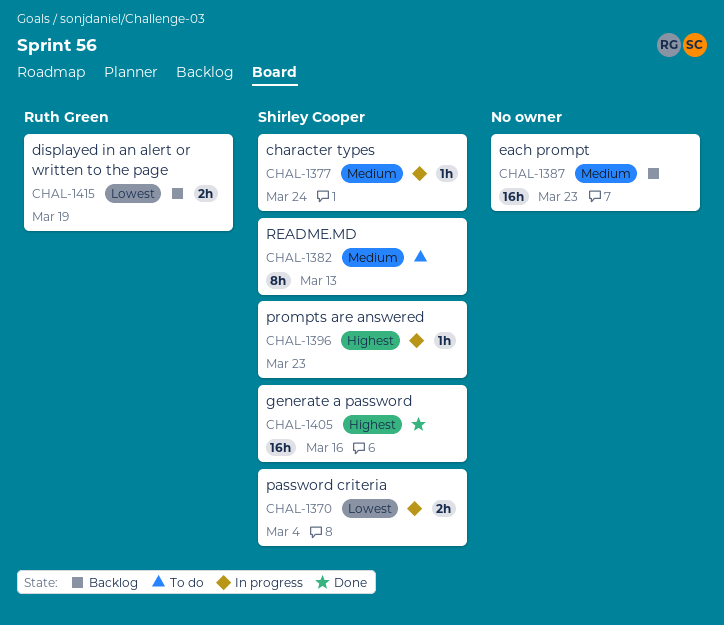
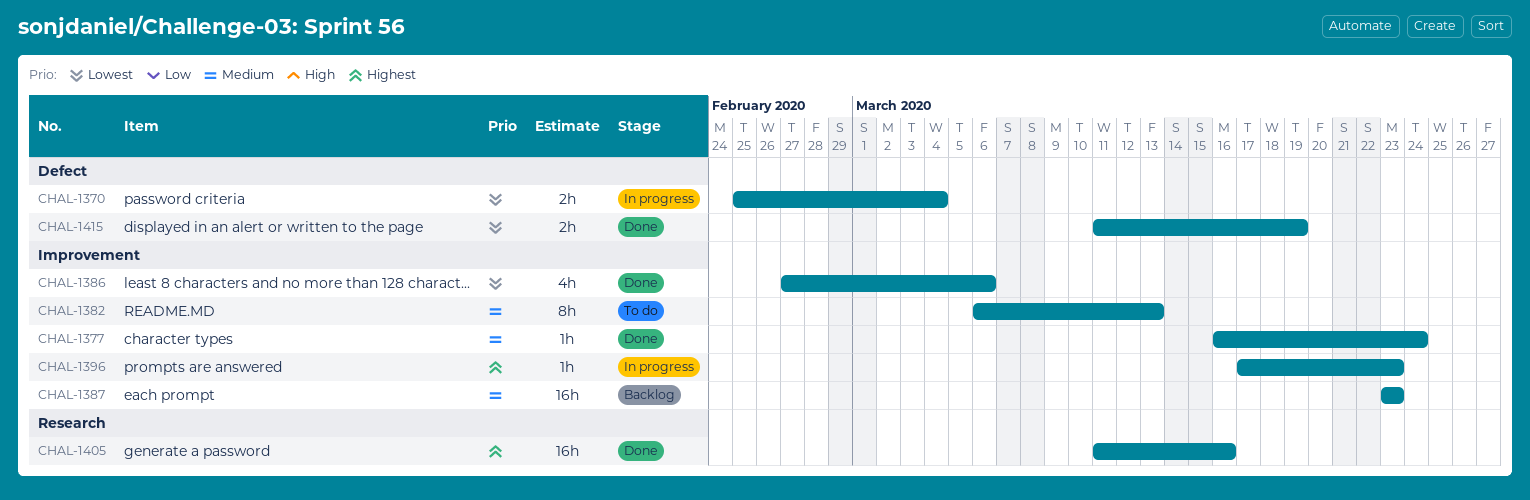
CHAL-1377, status: In progress -> Done
CHAL-1386: none -> present
CHAL-1415, status: Backlog -> Done

